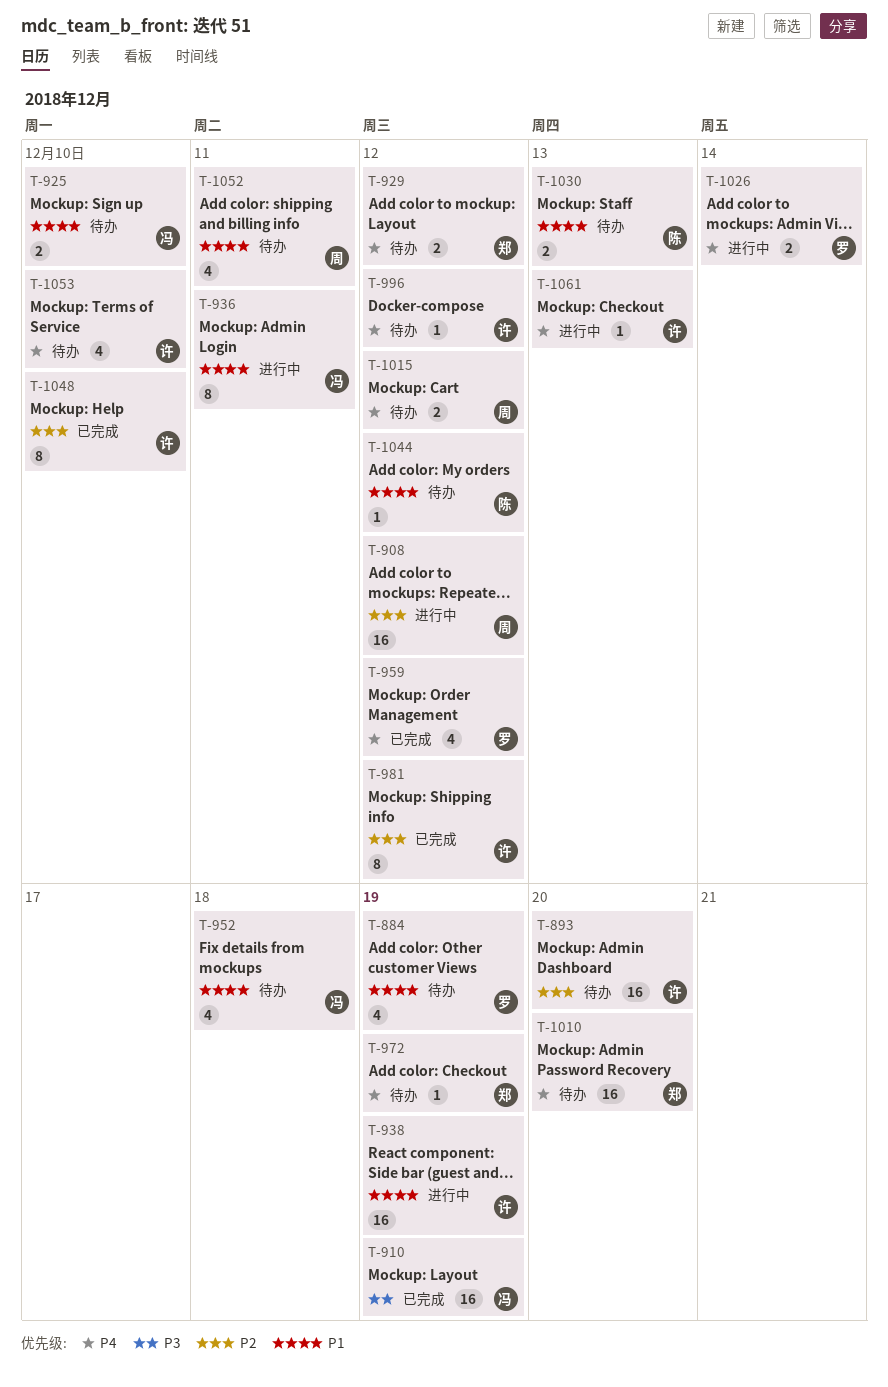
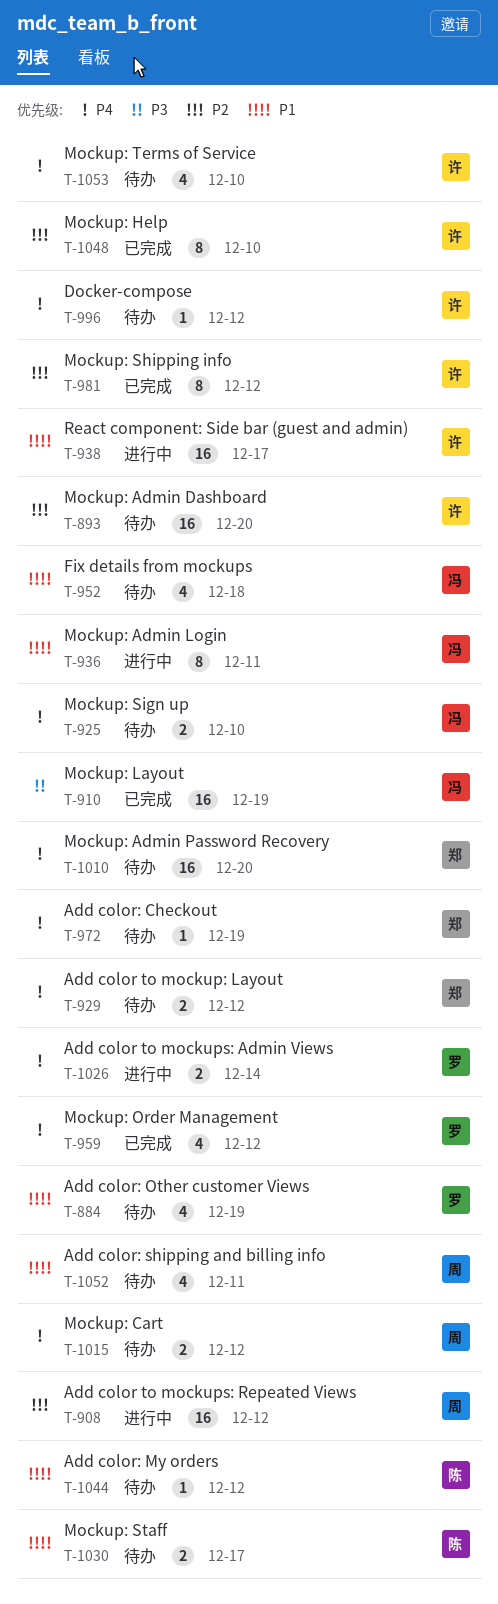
T-925, priority: P1 -> P4
T-938, due: Dec 19 -> Dec 17
T-1030, due: Dec 13 -> Dec 17
T-1061: present -> none

